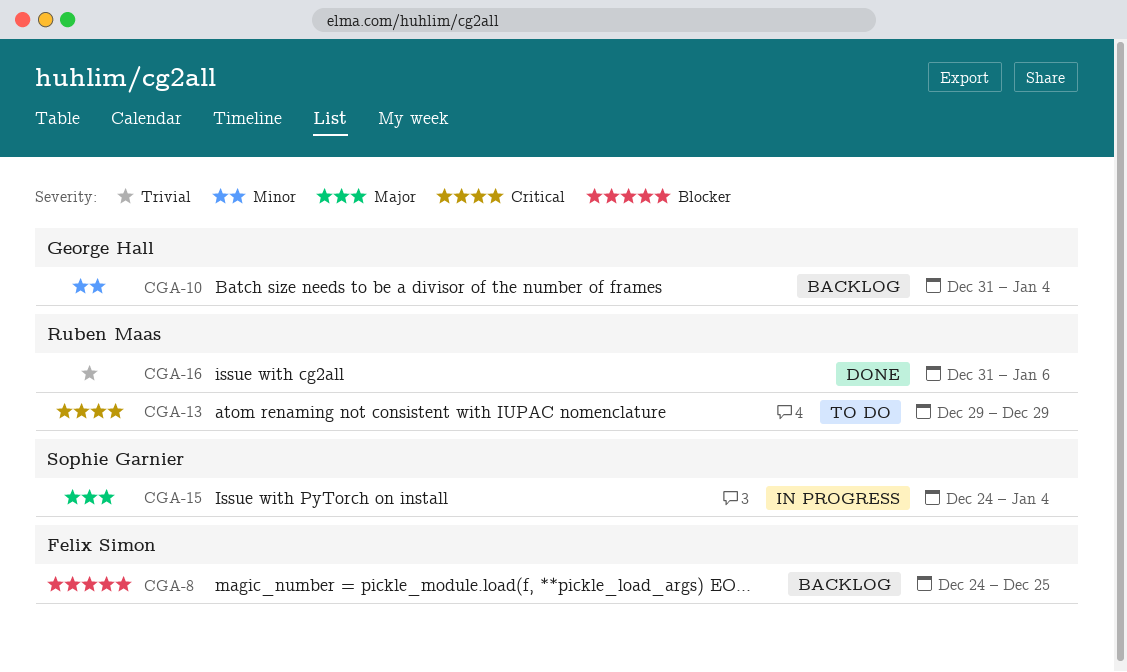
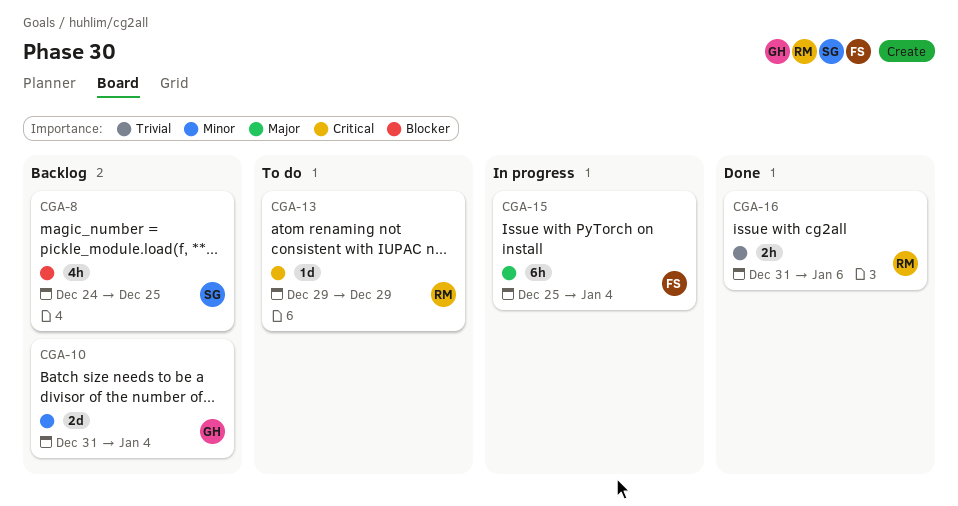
CGA-8, owner: Felix Simon -> Sophie Garnier
CGA-15, owner: Sophie Garnier -> Felix Simon
CGA-15, start: Dec 24 -> Dec 25

